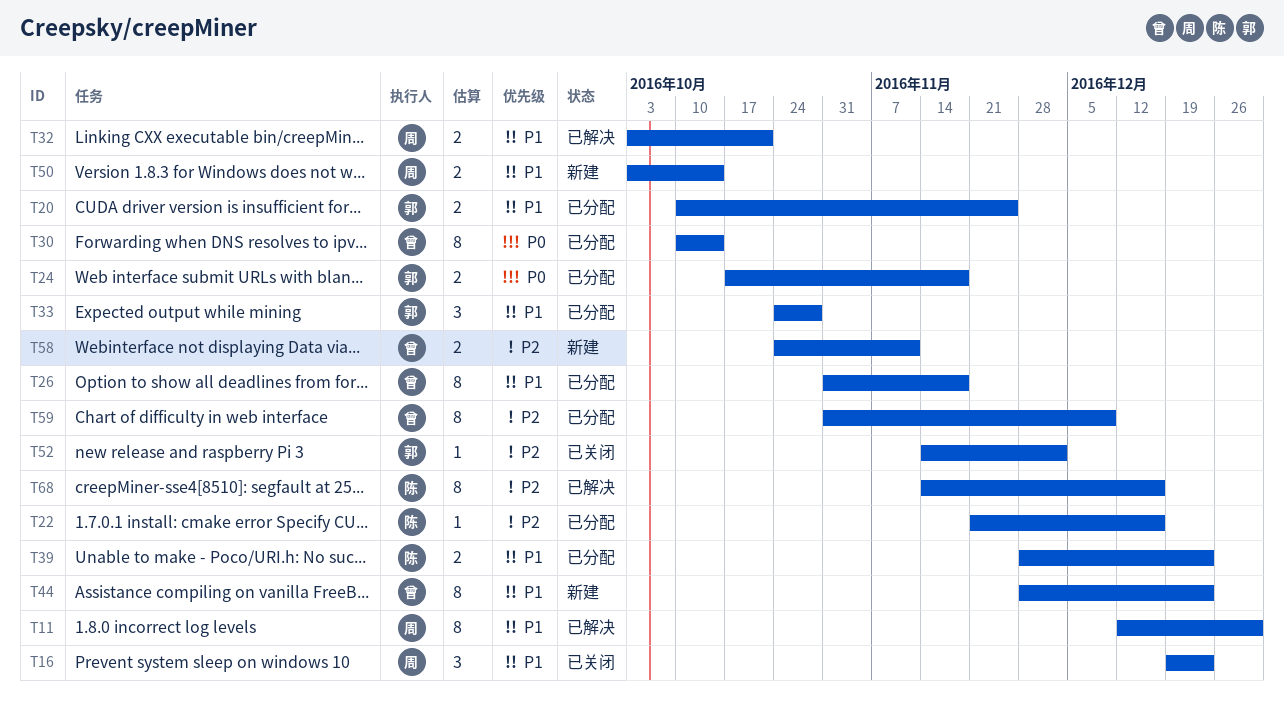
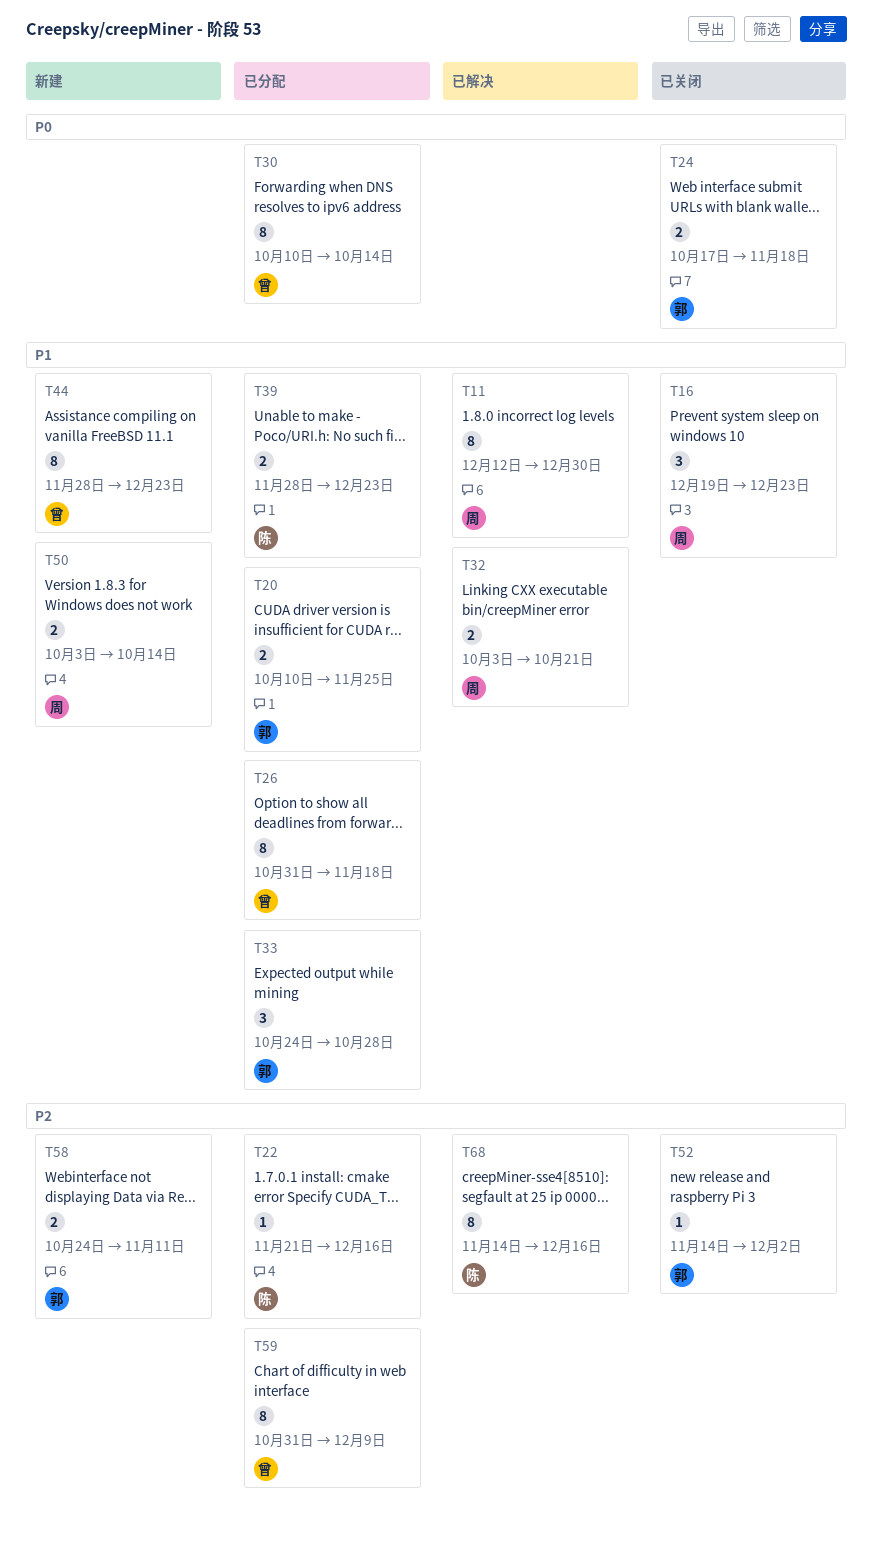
T24, status: 已分配 -> 已关闭
T58, owner: 曾 -> 郭

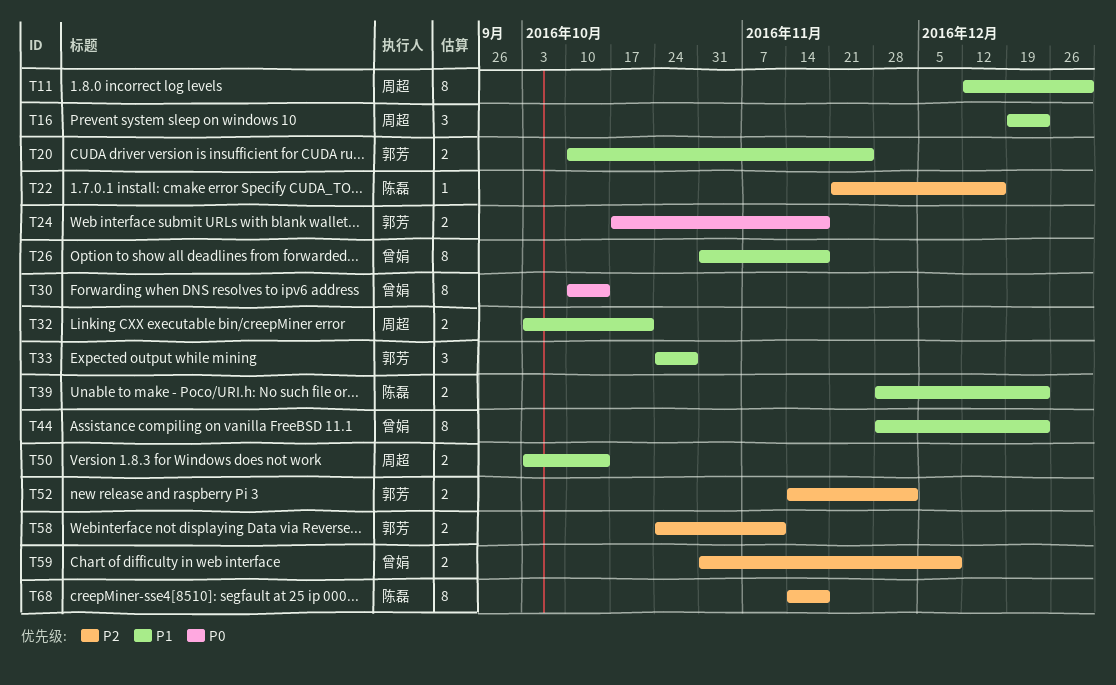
T52, estimate: 1 -> 2
T59, estimate: 8 -> 2
T68, due: Dec 16 -> Nov 18

